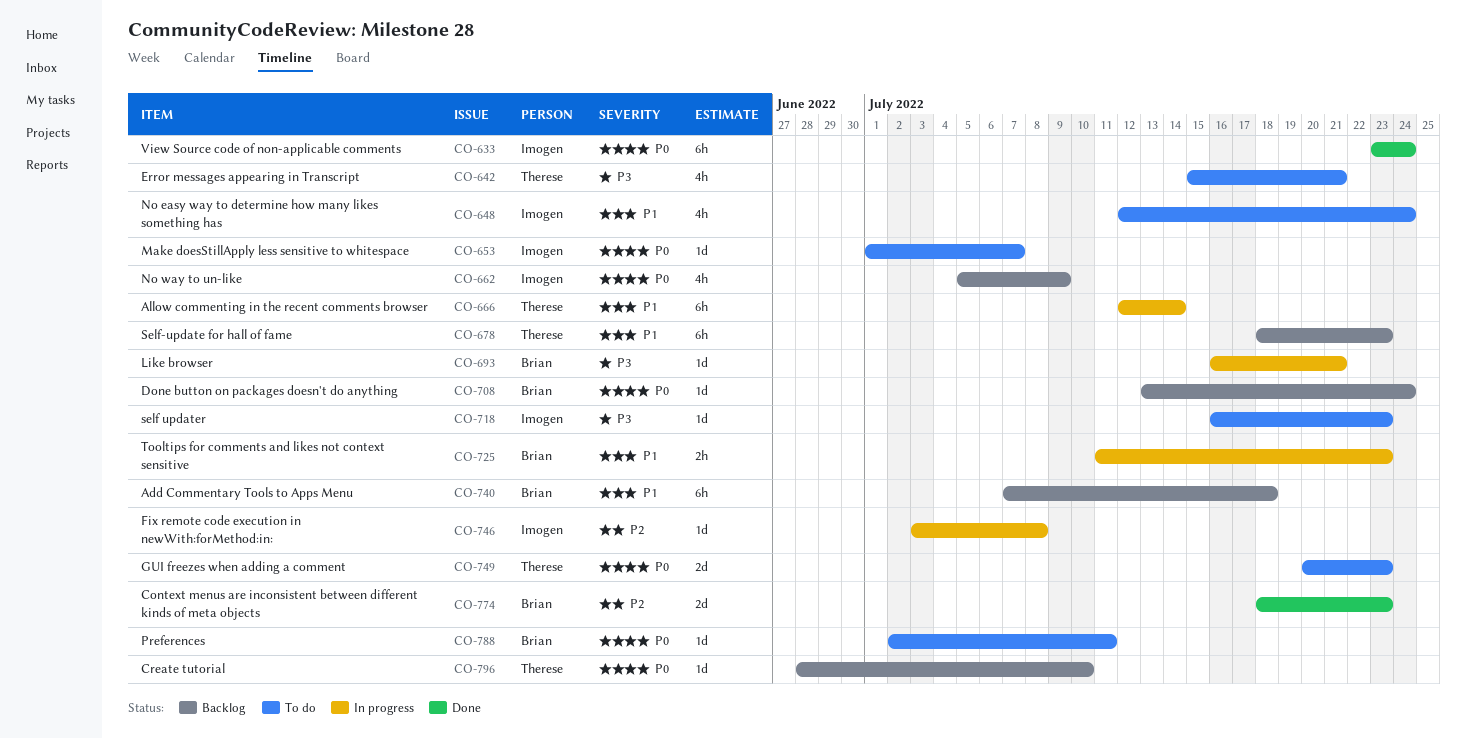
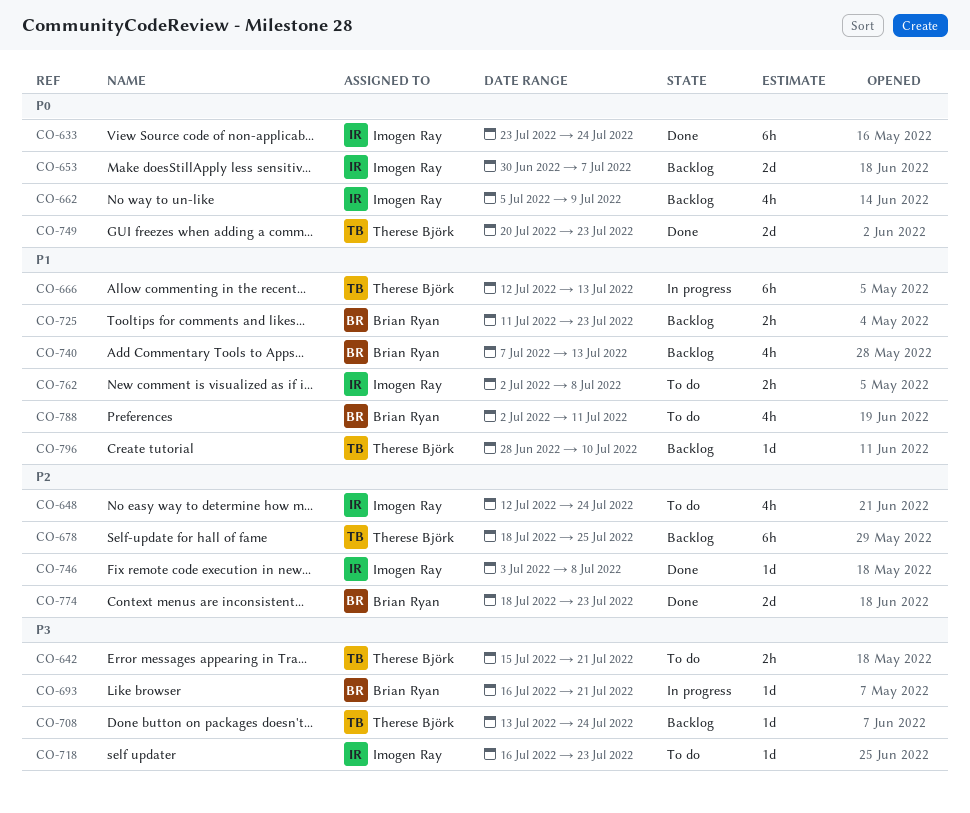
CO-642, estimate: 4h -> 2h
CO-648, priority: P1 -> P2
CO-653, status: To do -> Backlog
CO-653, estimate: 1d -> 2d
CO-653, start: Jul 1 -> Jun 30
CO-666, due: Jul 14 -> Jul 13
CO-678, priority: P1 -> P2
CO-678, due: Jul 23 -> Jul 25
CO-708, owner: Brian Ryan -> Therese Björk
CO-708, priority: P0 -> P3
CO-725, status: In progress -> Backlog
CO-740, estimate: 6h -> 4h
CO-740, due: Jul 18 -> Jul 13
CO-746, status: In progress -> Done
CO-749, status: To do -> Done
CO-762: none -> present
CO-788, priority: P0 -> P1
CO-788, estimate: 1d -> 4h
CO-796, priority: P0 -> P1

